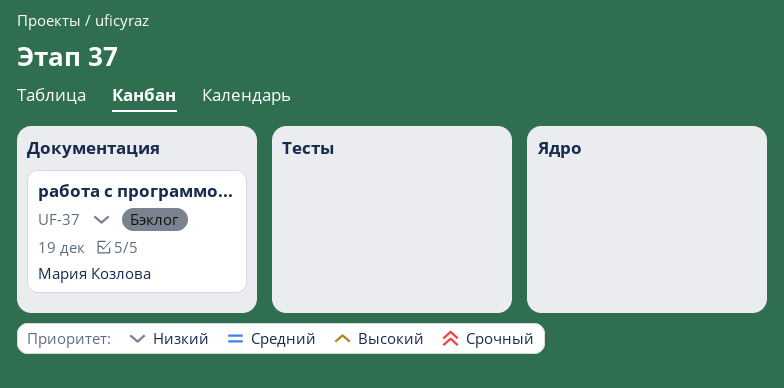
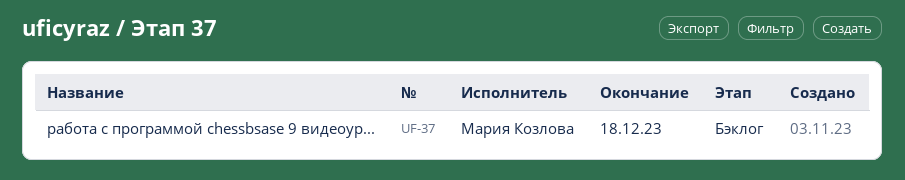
UF-37, due: Dec 19 -> Dec 18

